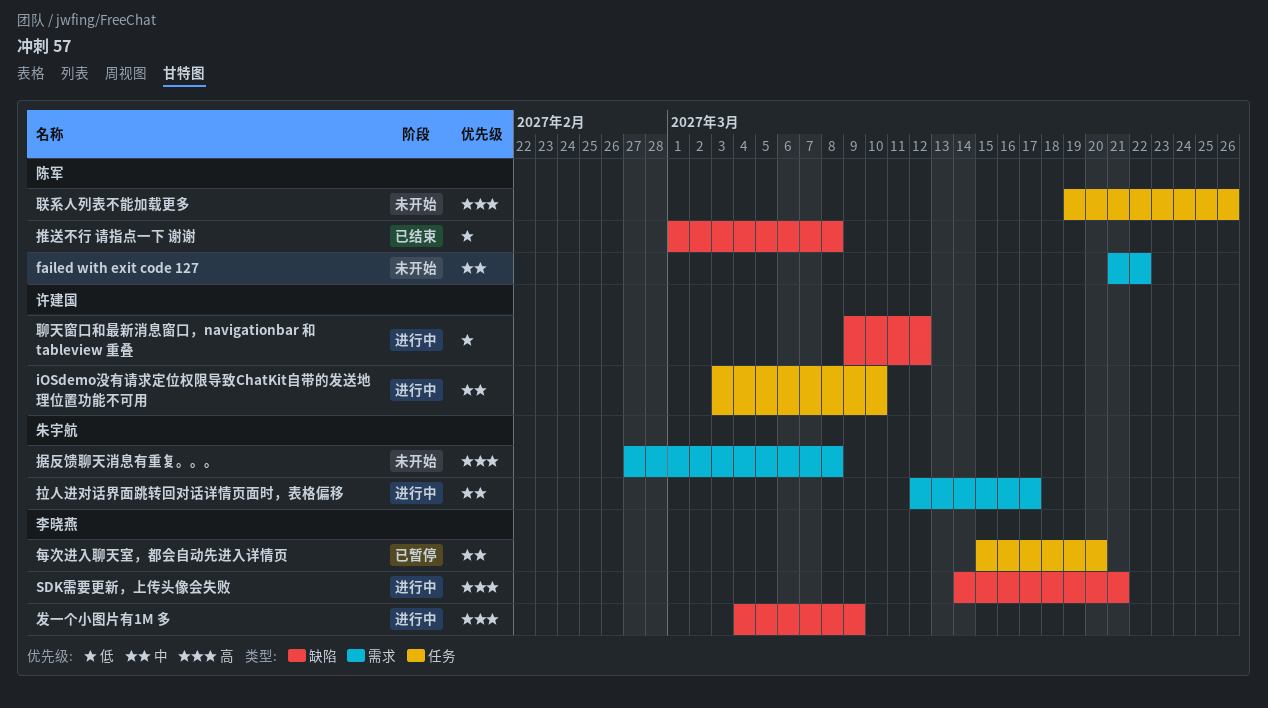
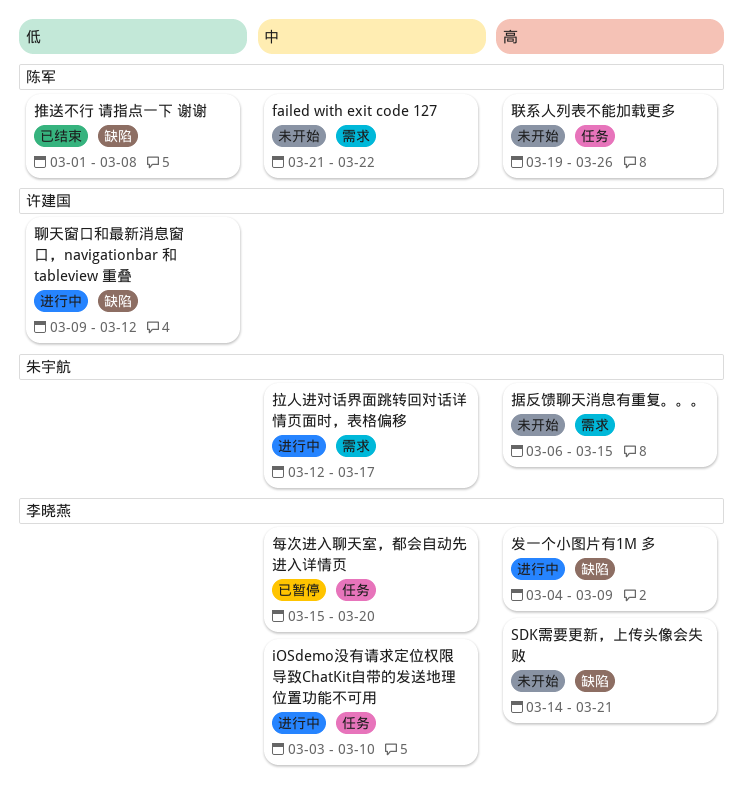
iOSdemo没有请求定位权限导致ChatKit自带的发送地理位置功能不可用, owner: 许建国 -> 李晓燕
SDK需要更新，上传头像会失败, status: 进行中 -> 未开始
据反馈聊天消息有重复。。。, start: Feb 27 -> Mar 6
据反馈聊天消息有重复。。。, due: Mar 8 -> Mar 15

